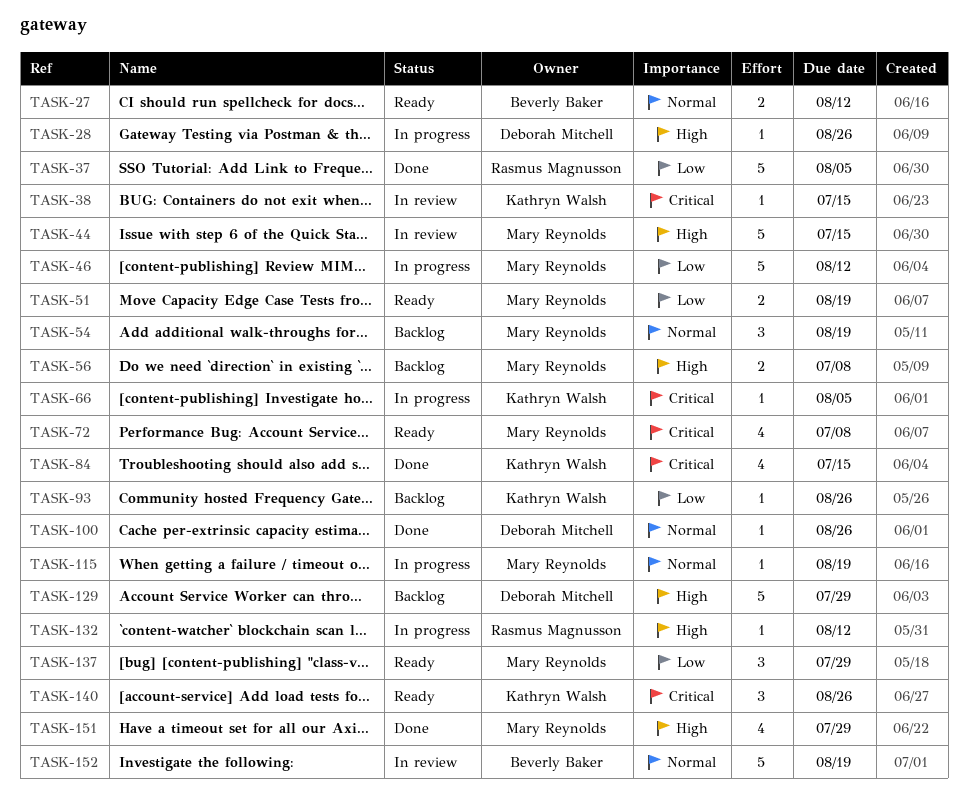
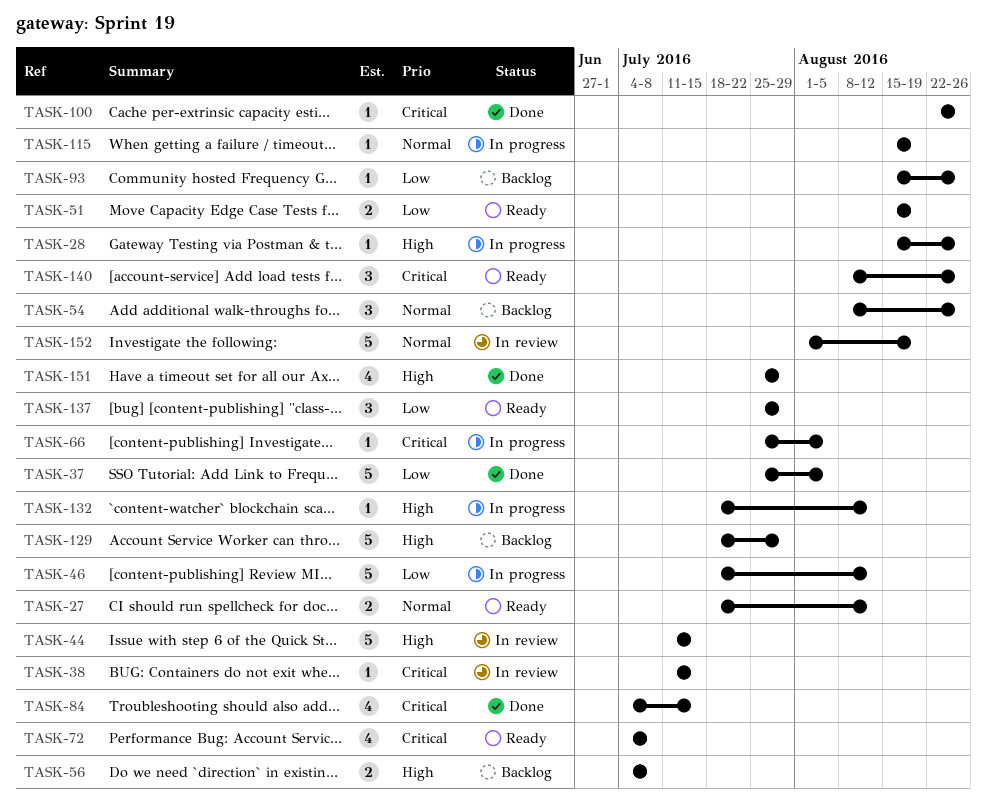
TASK-54, due: Aug 19 -> Aug 26
TASK-100, priority: Normal -> Critical

